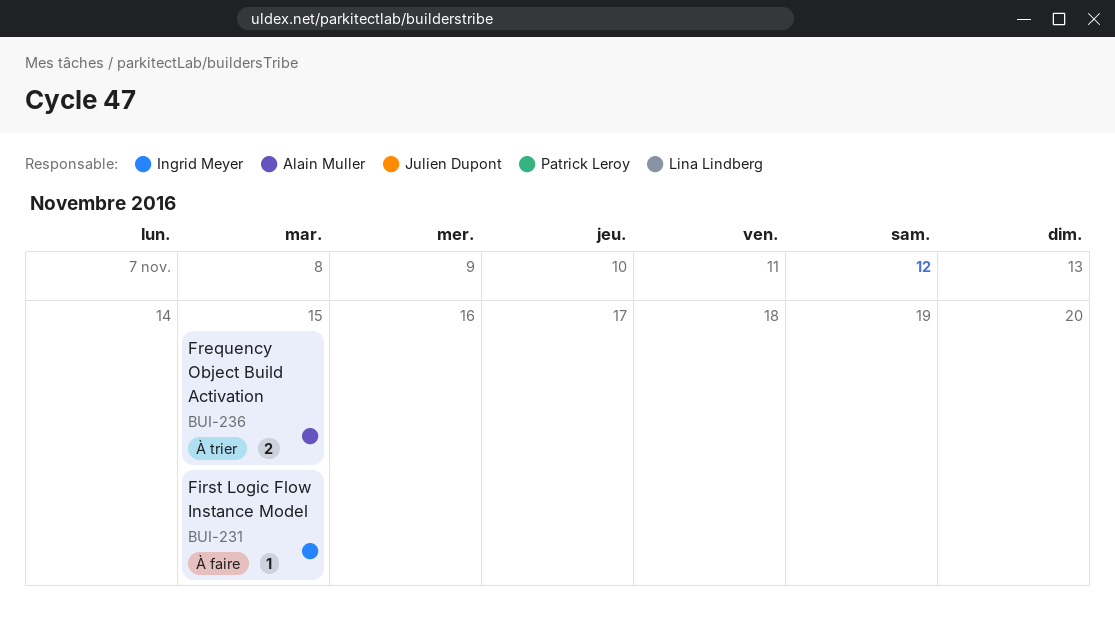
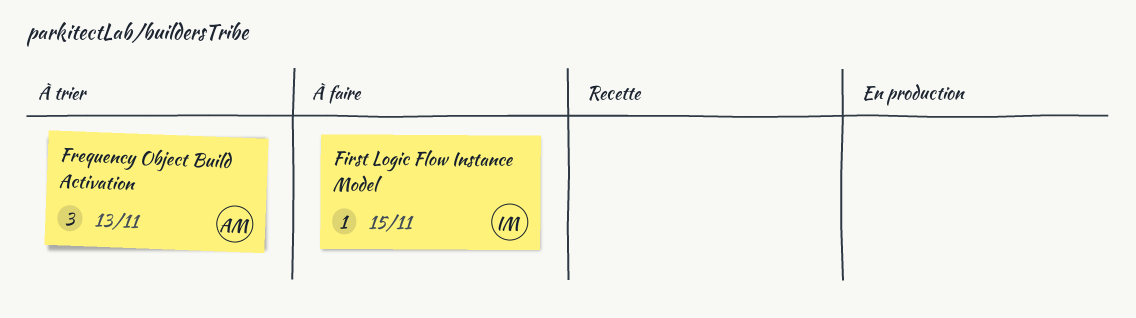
Frequency Object Build Activation, estimate: 2 -> 3
Frequency Object Build Activation, due: Nov 15 -> Nov 13

